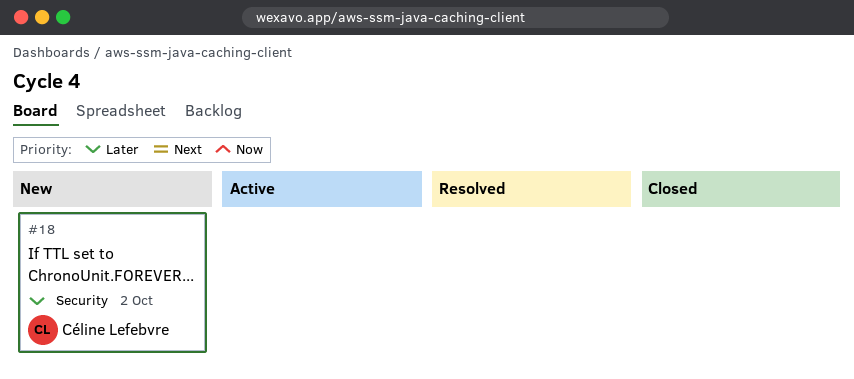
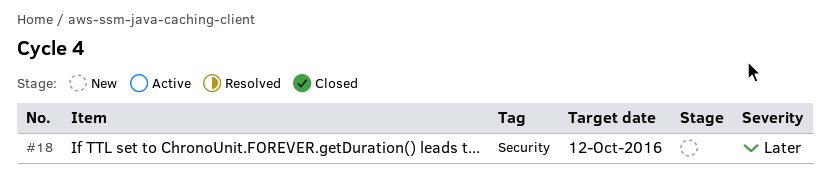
#18, due: Oct 2 -> Oct 12

